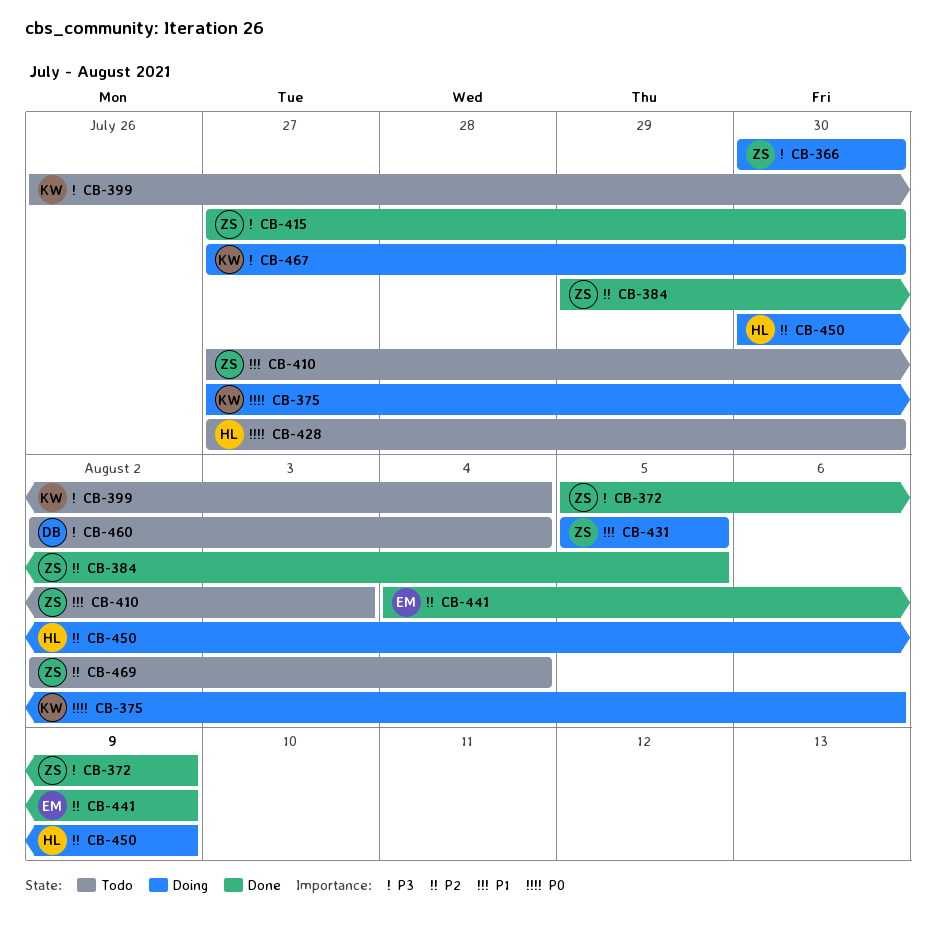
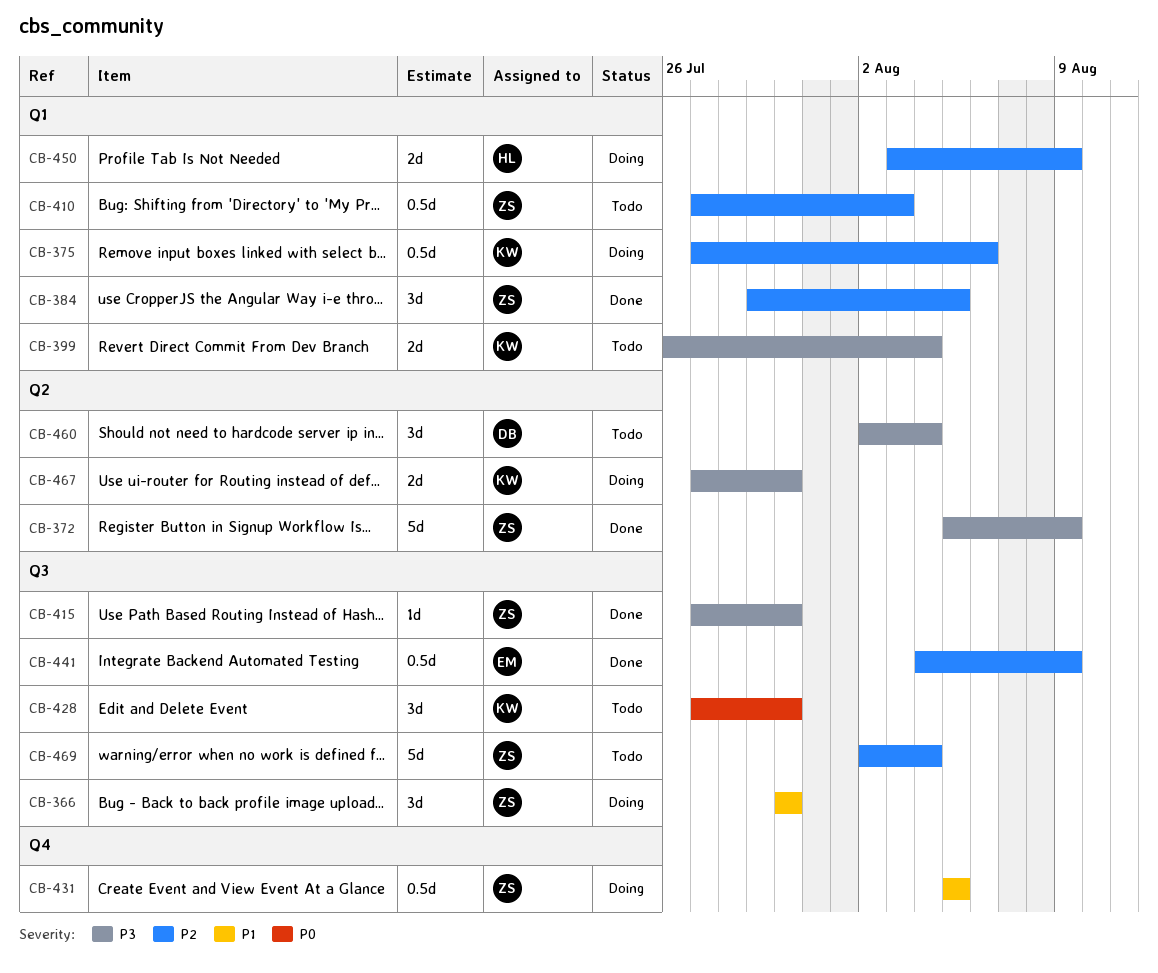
CB-366, priority: P3 -> P1
CB-375, priority: P0 -> P2
CB-410, priority: P1 -> P2
CB-428, owner: HL -> KW
CB-450, start: Jul 30 -> Aug 3

